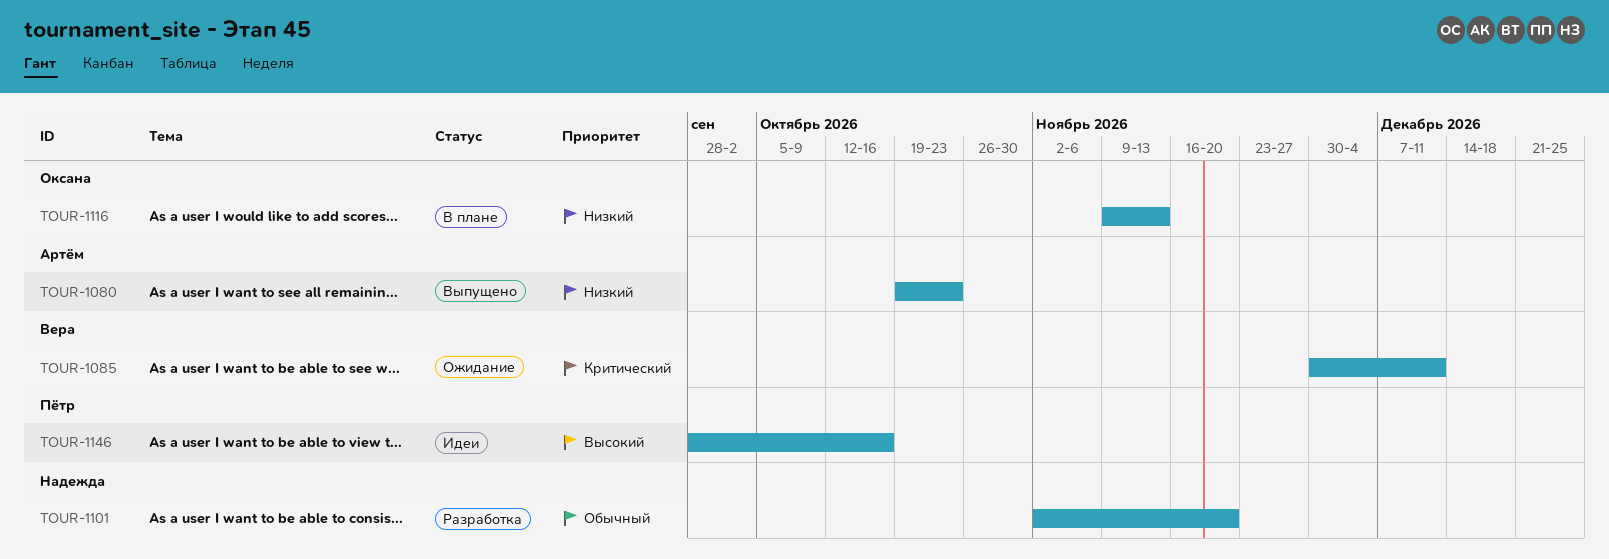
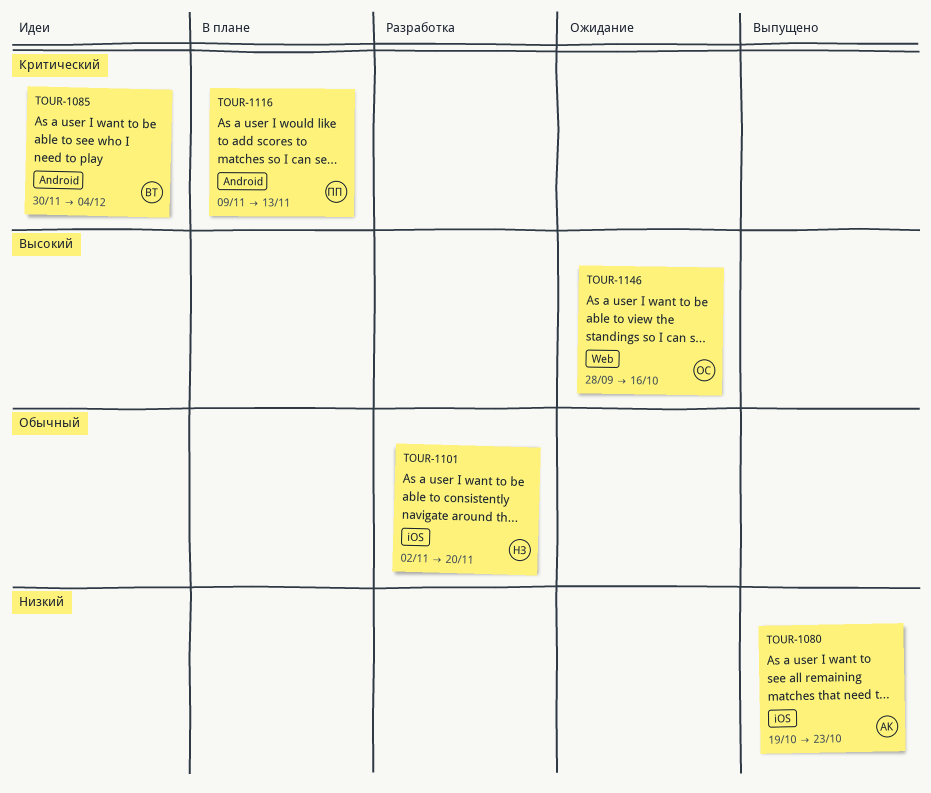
TOUR-1085, status: Ожидание -> Идеи
TOUR-1085, due: Dec 11 -> Dec 4
TOUR-1116, owner: Оксана -> Пётр
TOUR-1116, priority: Низкий -> Критический
TOUR-1146, status: Идеи -> Ожидание
TOUR-1146, owner: Пётр -> Оксана

